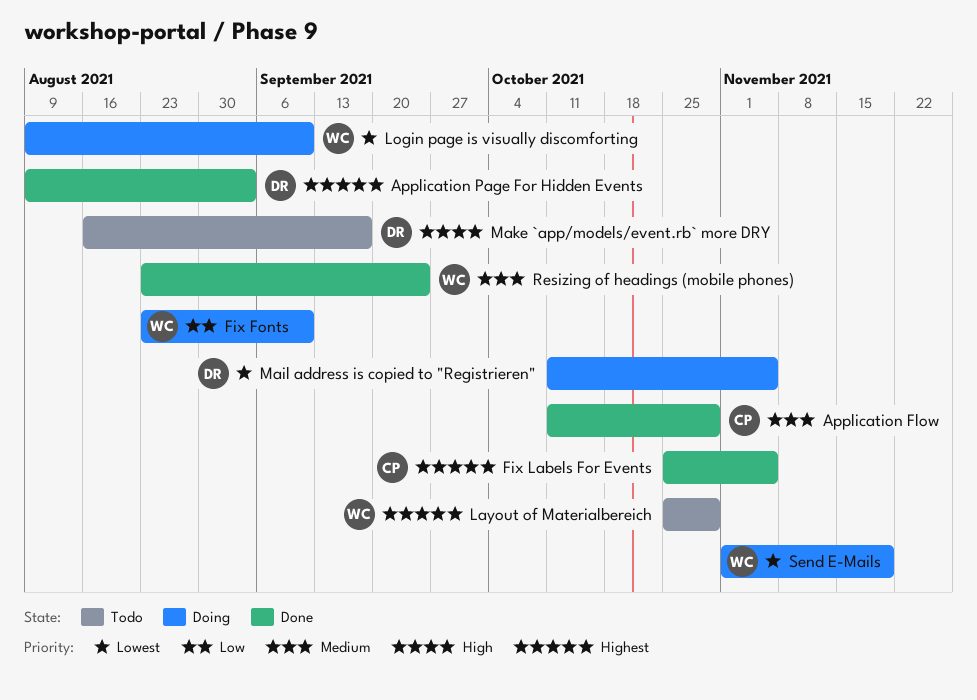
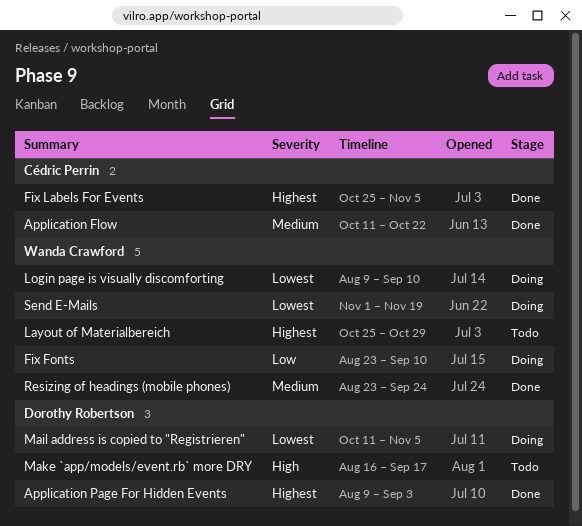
Application Flow, due: Oct 29 -> Oct 22

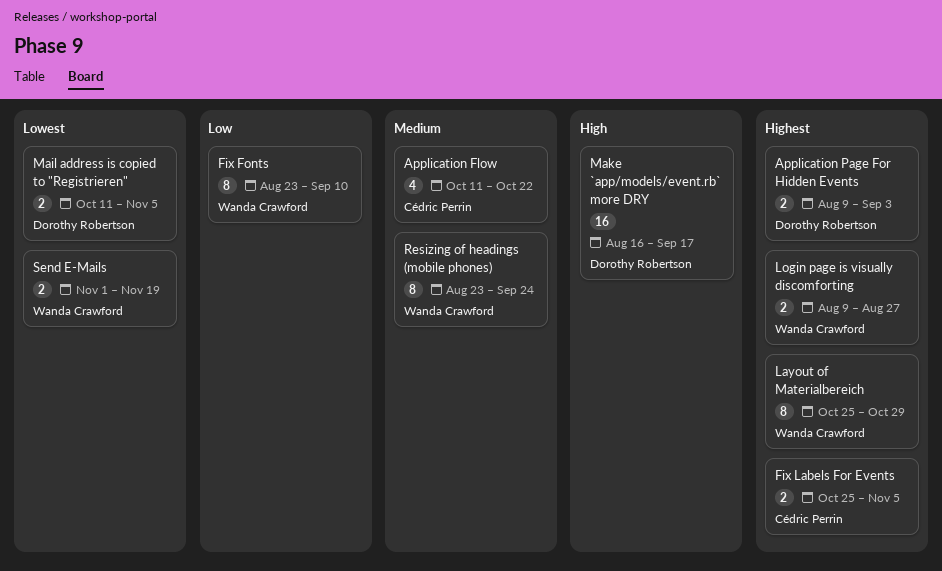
Login page is visually discomforting, priority: Lowest -> Highest
Login page is visually discomforting, due: Sep 10 -> Aug 27

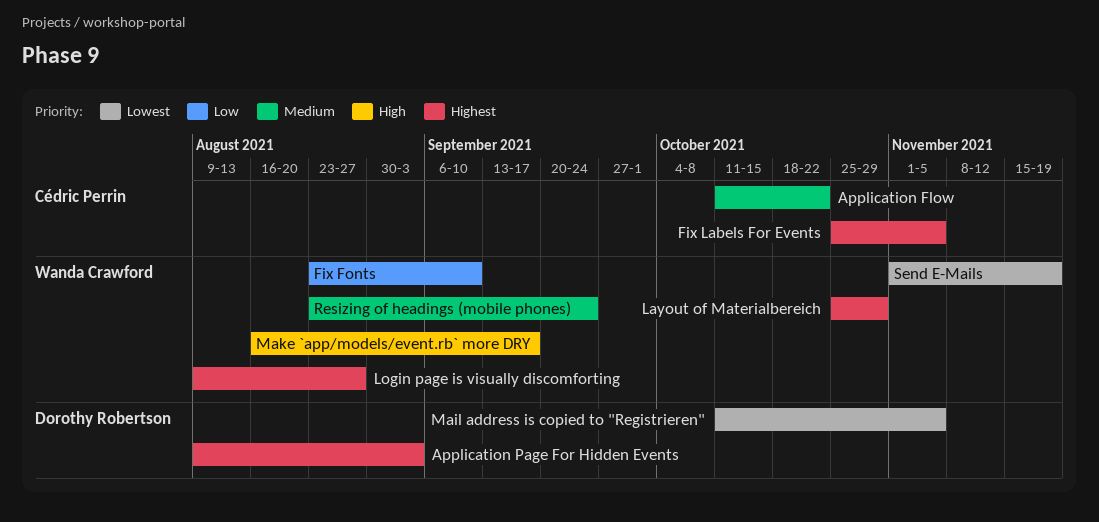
Make `app/models/event.rb` more DRY, owner: Dorothy Robertson -> Wanda Crawford

